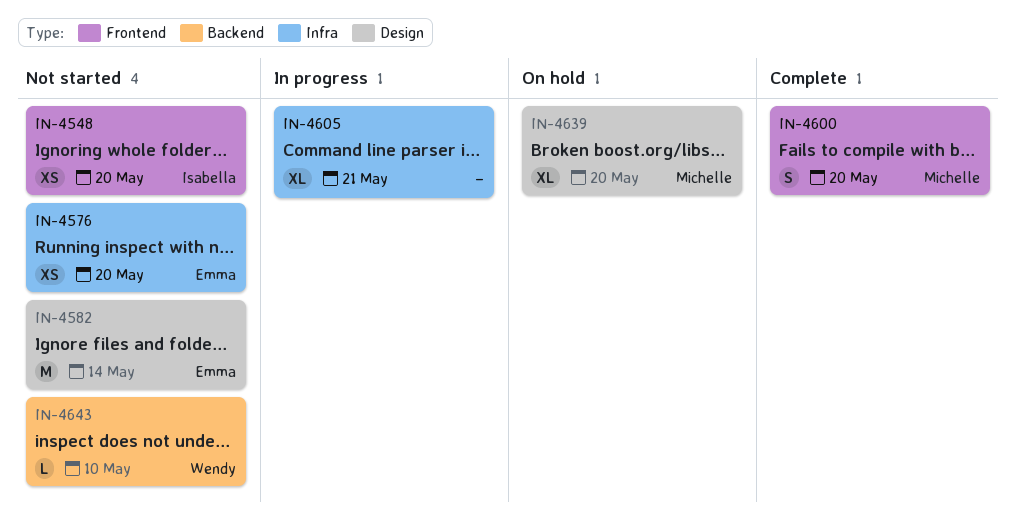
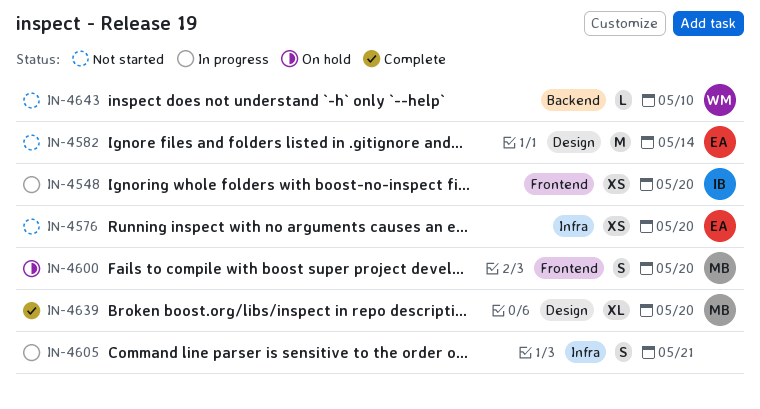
IN-4548, status: Not started -> In progress
IN-4600, status: Complete -> On hold
IN-4605, estimate: XL -> S
IN-4639, status: On hold -> Complete

